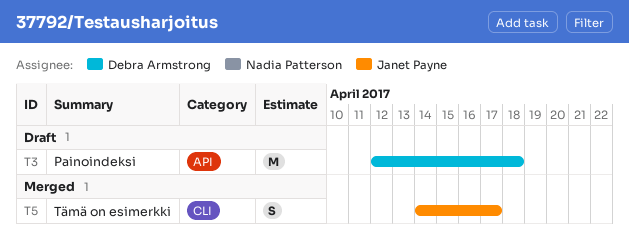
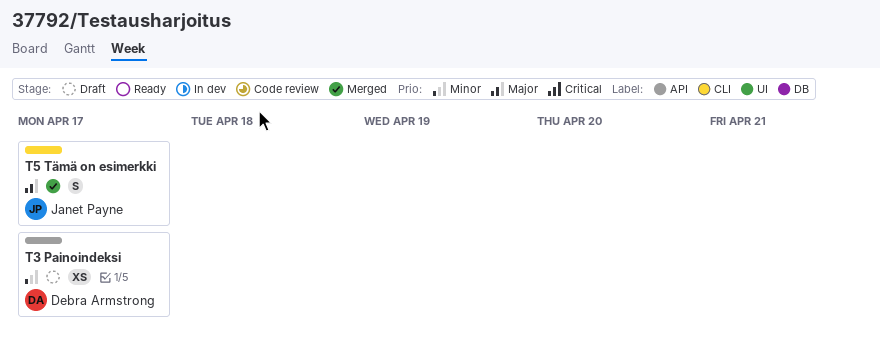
T3, estimate: M -> XS
T3, due: Apr 18 -> Apr 17

